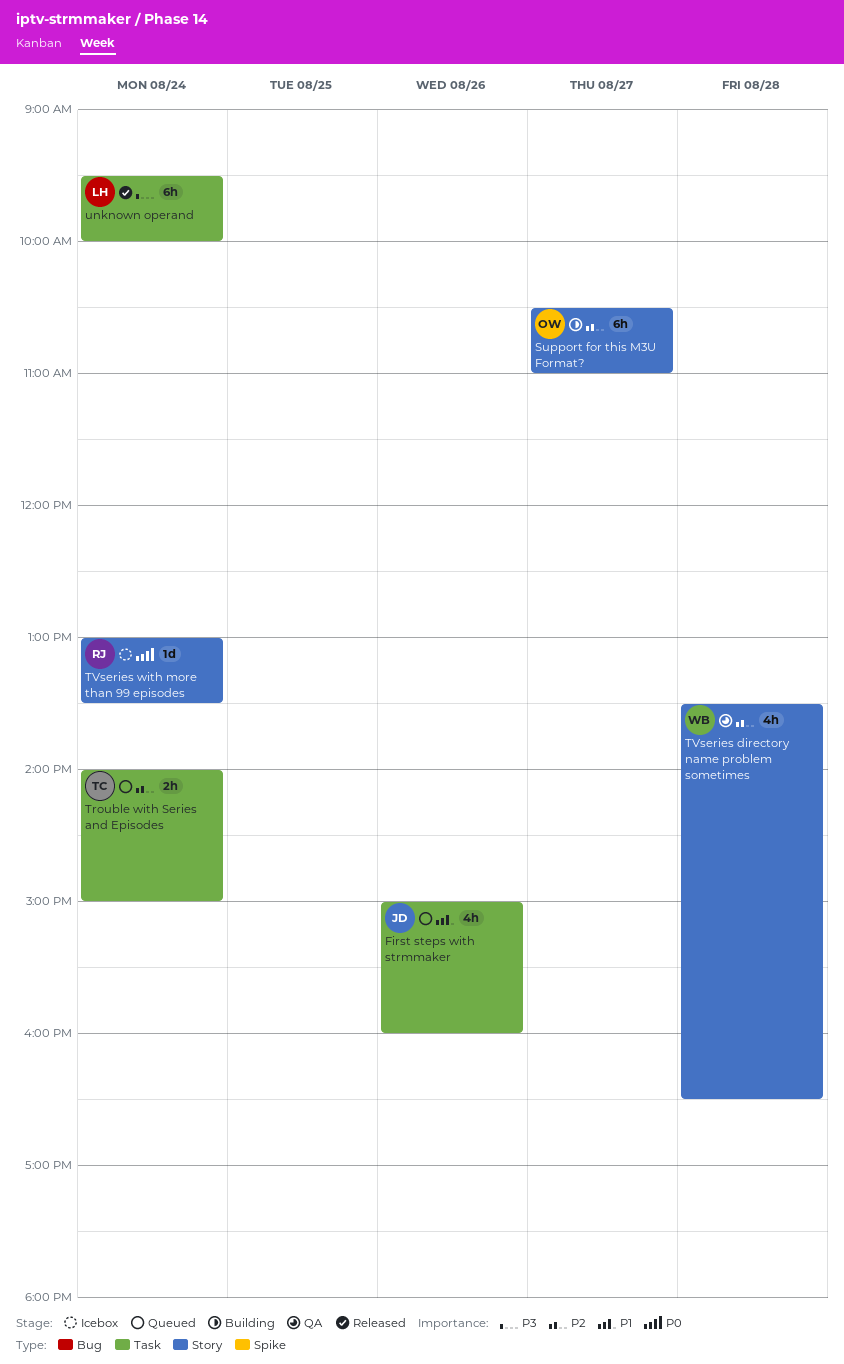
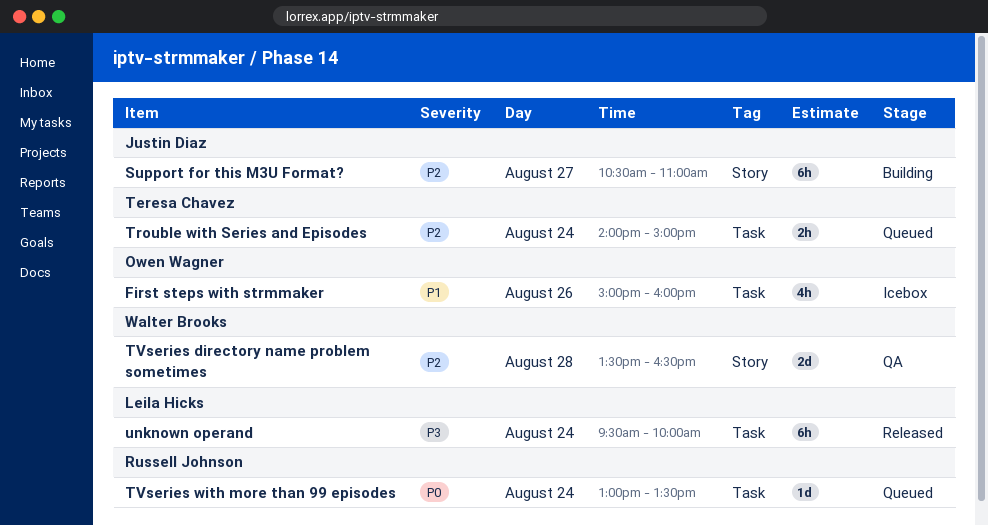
First steps with strmmaker, status: Queued -> Icebox
First steps with strmmaker, owner: Justin Diaz -> Owen Wagner
Support for this M3U Format?, owner: Owen Wagner -> Justin Diaz
TVseries directory name problem sometimes, estimate: 4h -> 2d
TVseries with more than 99 episodes, status: Icebox -> Queued
TVseries with more than 99 episodes, label: Story -> Task

